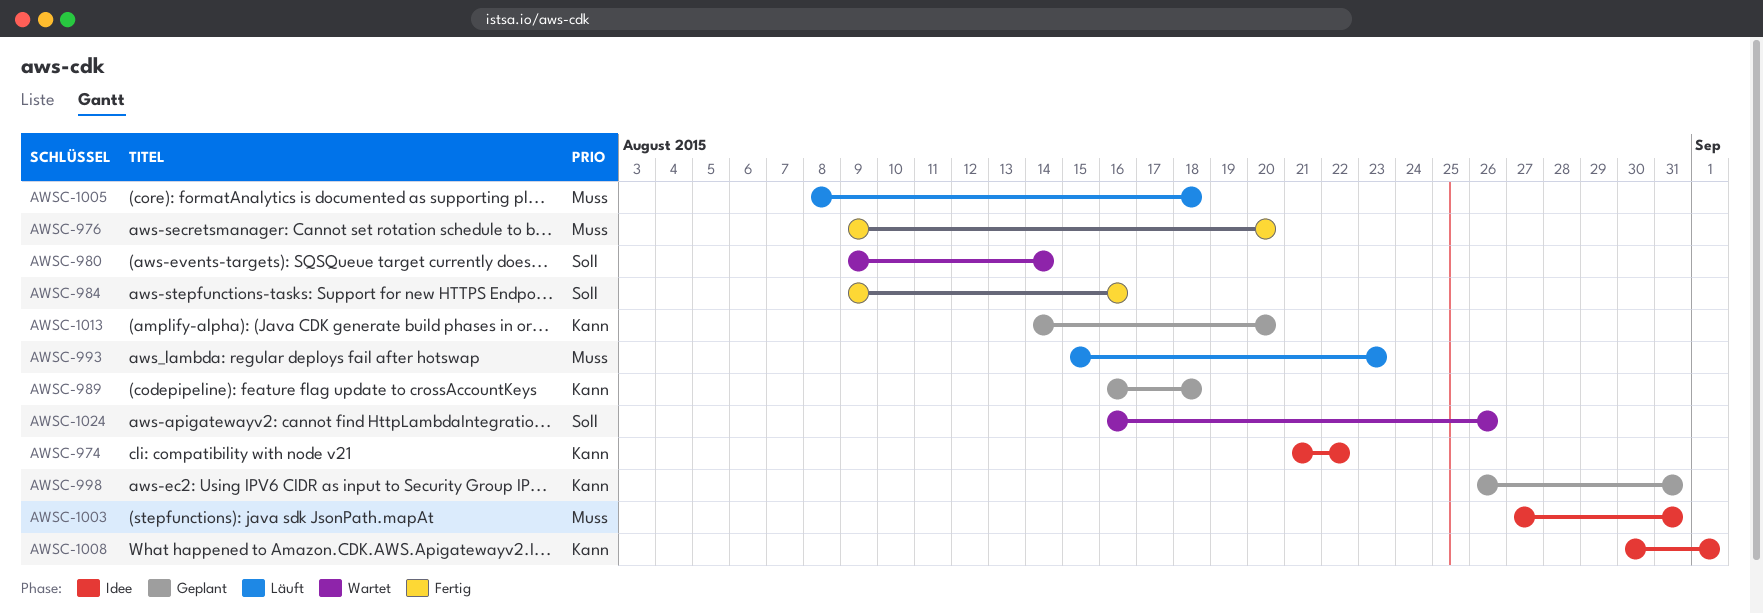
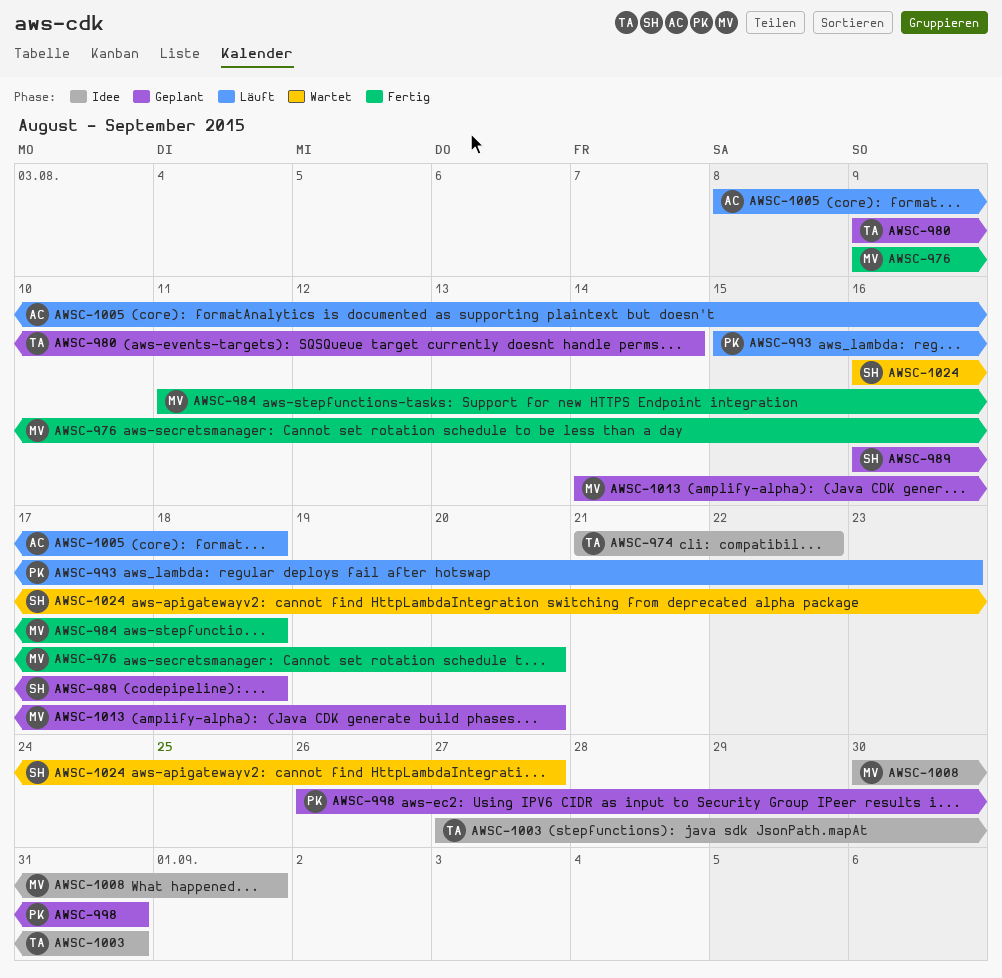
AWSC-980, status: Wartet -> Geplant
AWSC-984, start: Aug 9 -> Aug 11
AWSC-984, due: Aug 16 -> Aug 18
AWSC-1024, due: Aug 26 -> Aug 27

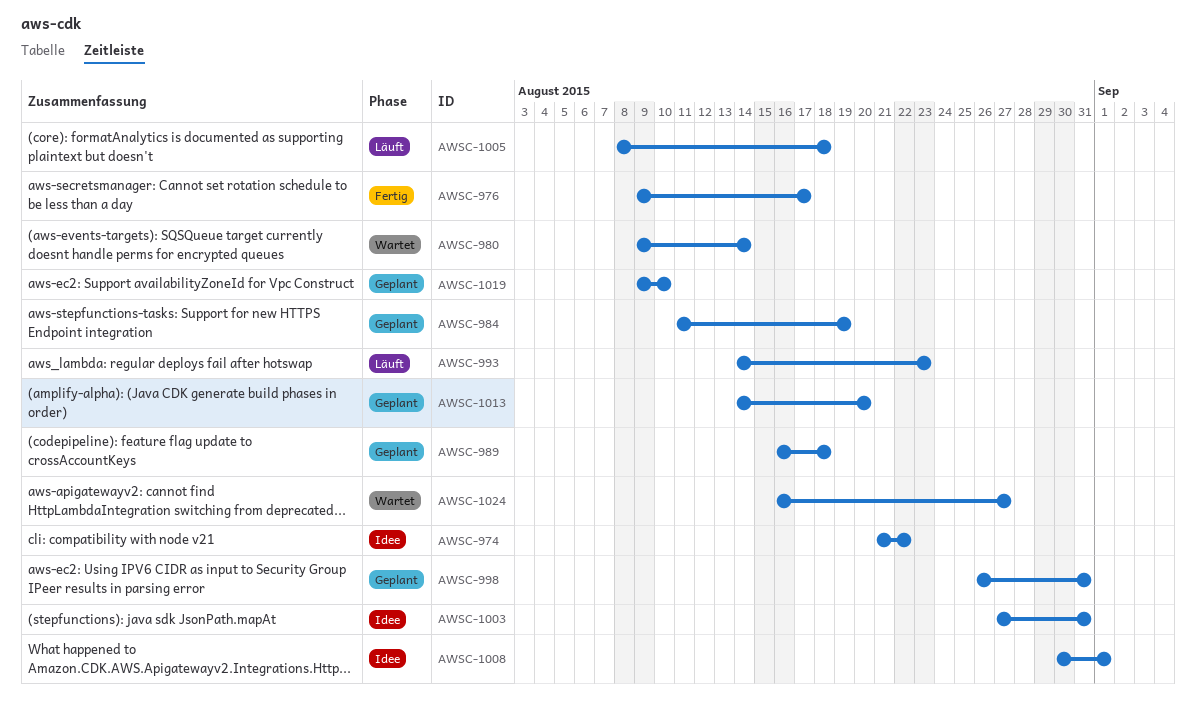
AWSC-976, due: Aug 20 -> Aug 17
AWSC-980, status: Geplant -> Wartet
AWSC-984, status: Fertig -> Geplant
AWSC-984, due: Aug 18 -> Aug 19
AWSC-993, start: Aug 15 -> Aug 14
AWSC-1019: none -> present

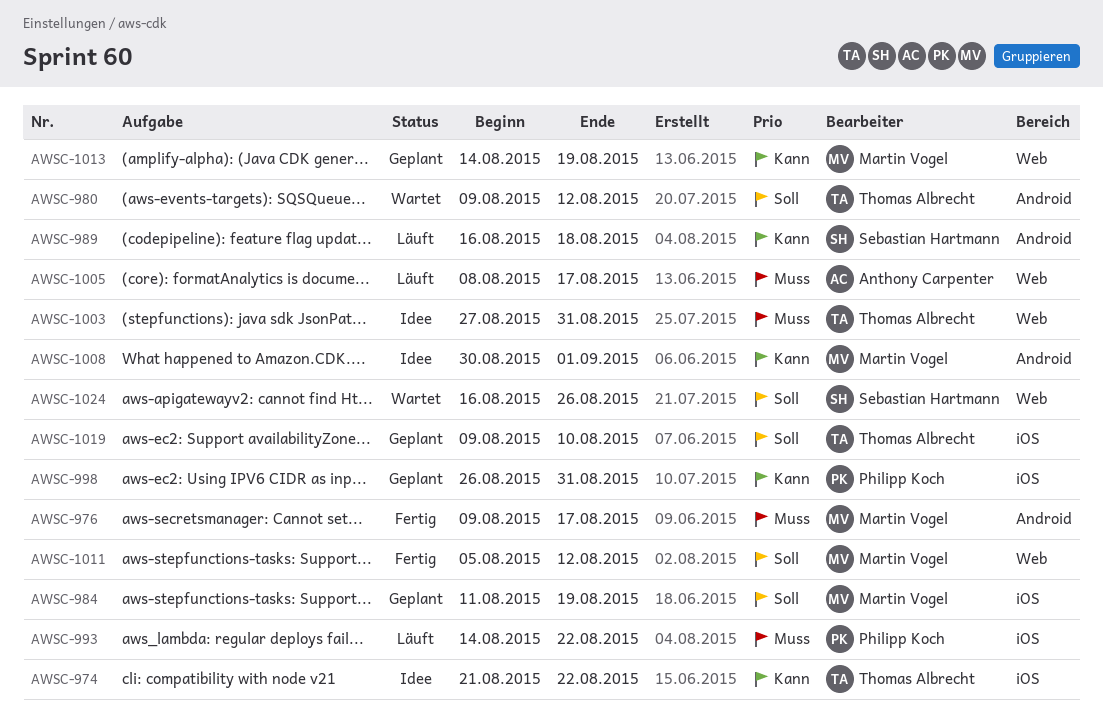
AWSC-980, due: Aug 14 -> Aug 12
AWSC-989, status: Geplant -> Läuft
AWSC-993, due: Aug 23 -> Aug 22
AWSC-1005, due: Aug 18 -> Aug 17
AWSC-1011: none -> present
AWSC-1013, due: Aug 20 -> Aug 19
AWSC-1024, due: Aug 27 -> Aug 26

